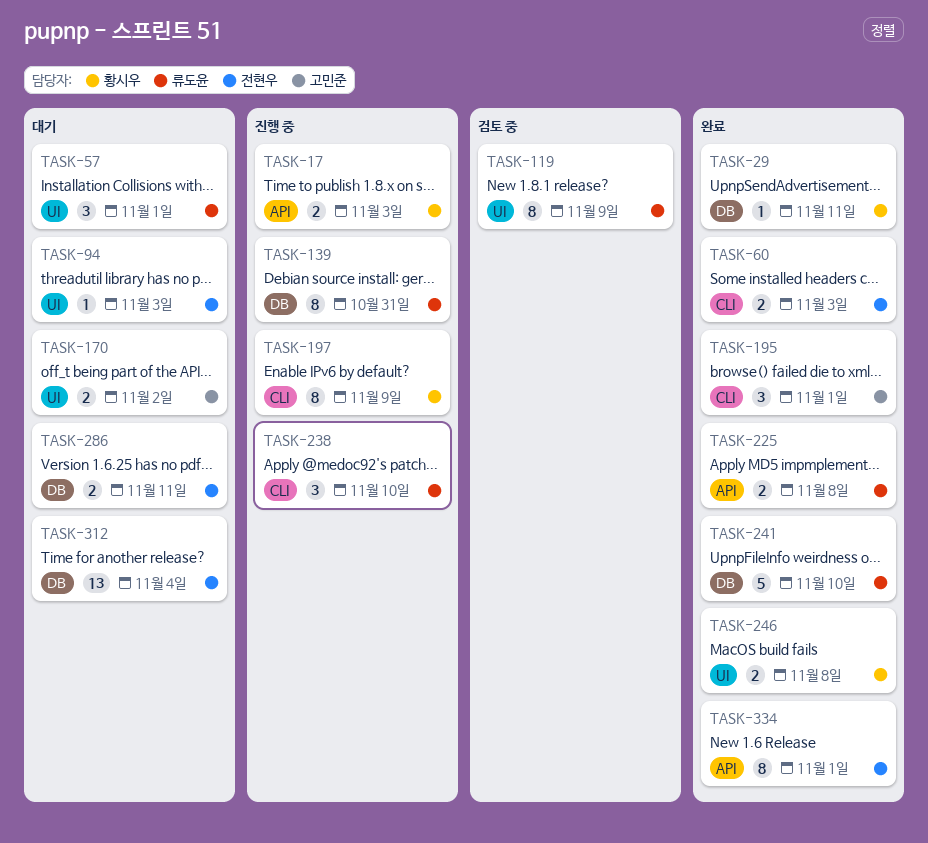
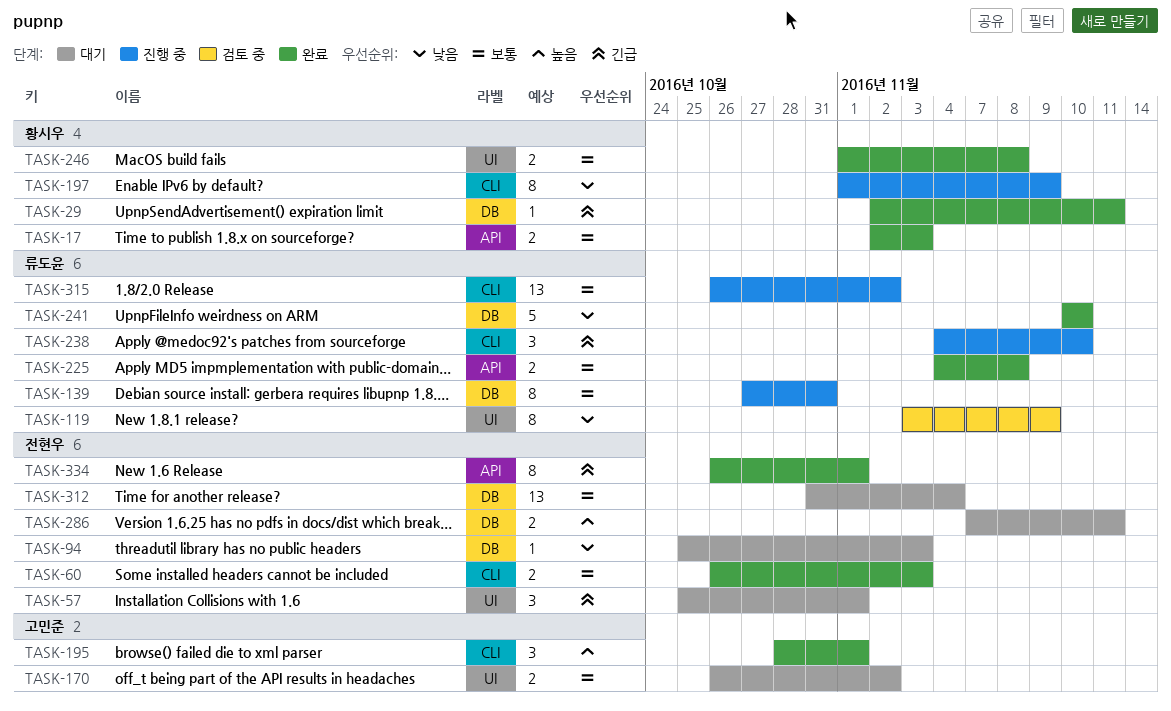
TASK-17, status: 진행 중 -> 완료
TASK-57, owner: 류도윤 -> 전현우
TASK-94, label: UI -> DB
TASK-315: none -> present

